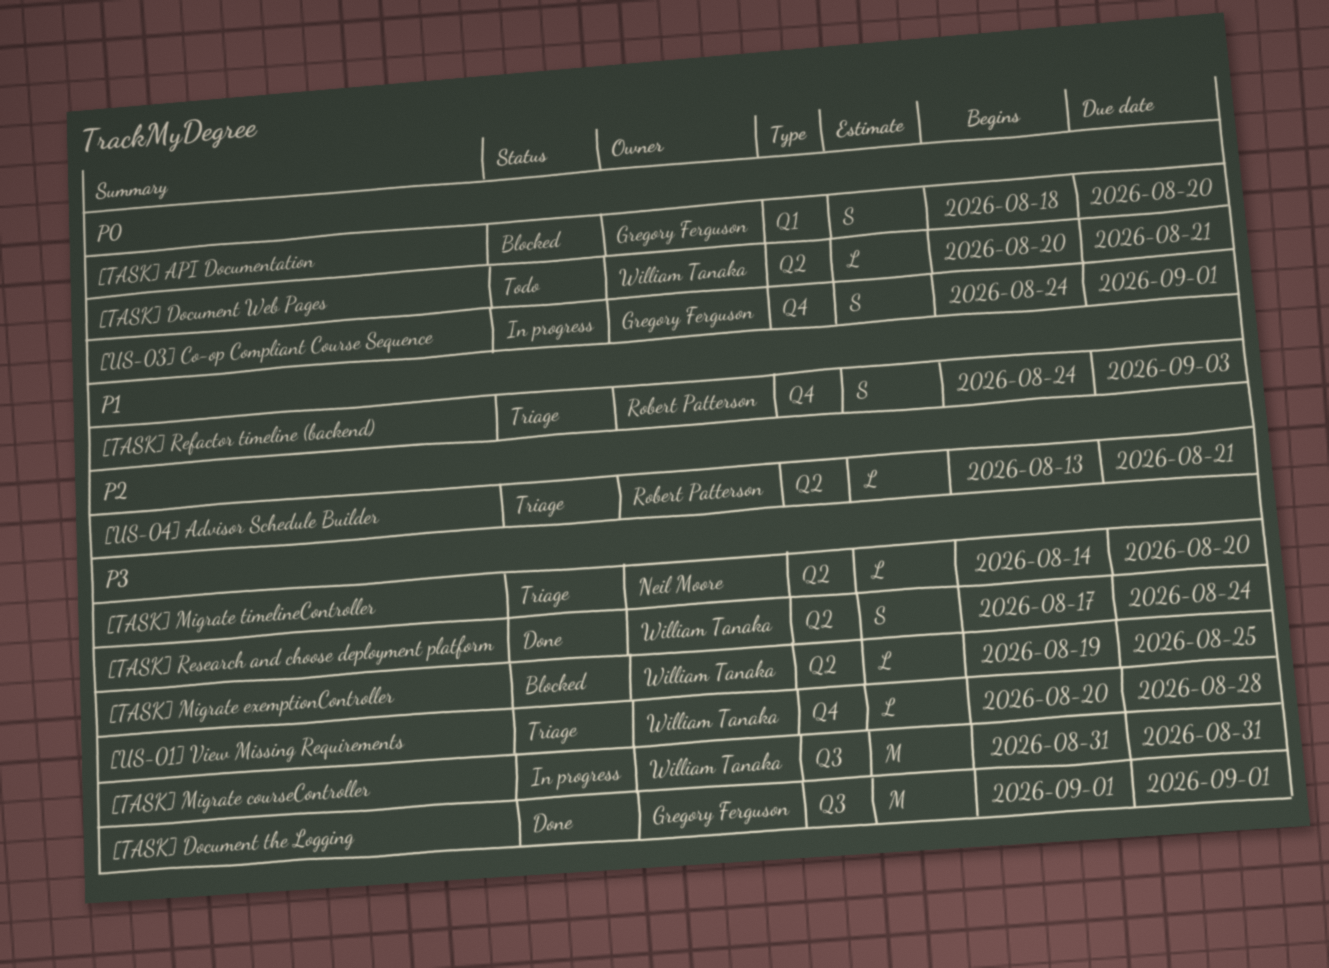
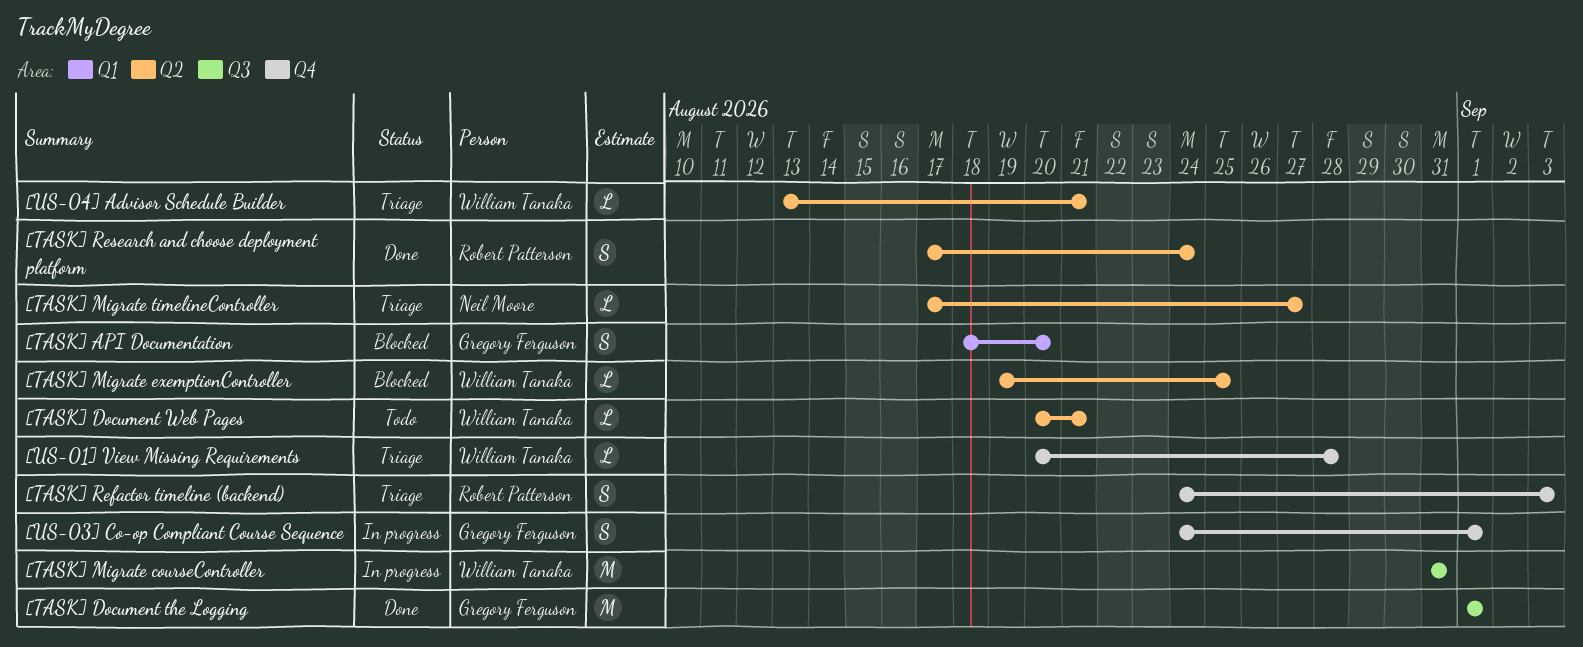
[TASK] Migrate timelineController, start: Aug 14 -> Aug 17
[TASK] Migrate timelineController, due: Aug 20 -> Aug 27
[TASK] Research and choose deployment platform, owner: William Tanaka -> Robert Patterson
[US-04] Advisor Schedule Builder, owner: Robert Patterson -> William Tanaka

